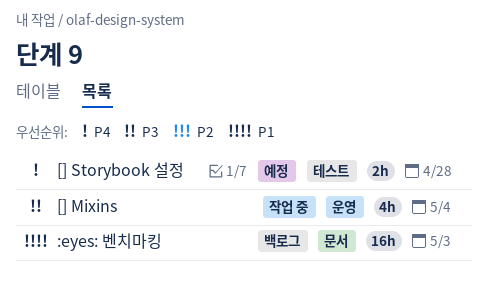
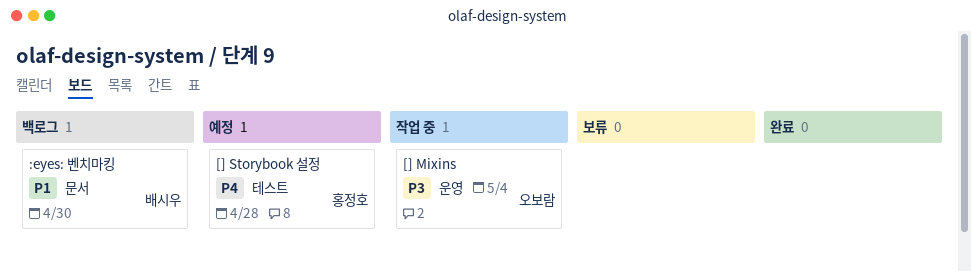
:eyes: 벤치마킹, due: May 3 -> Apr 30

